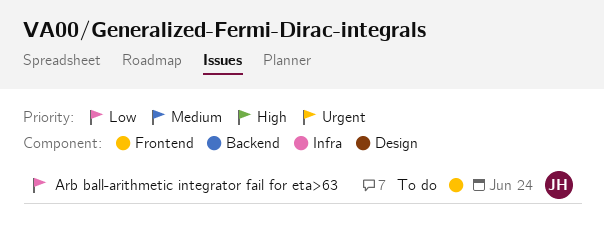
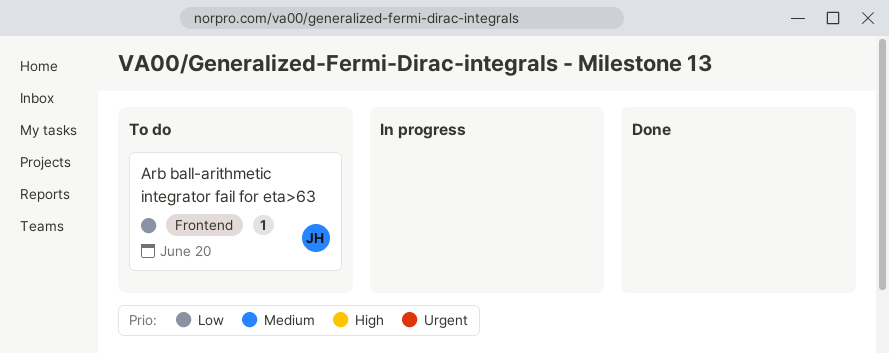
Arb ball-arithmetic integrator fail for eta>63, due: Jun 24 -> Jun 20

